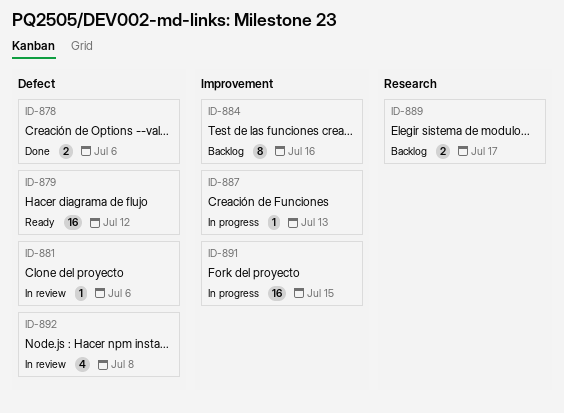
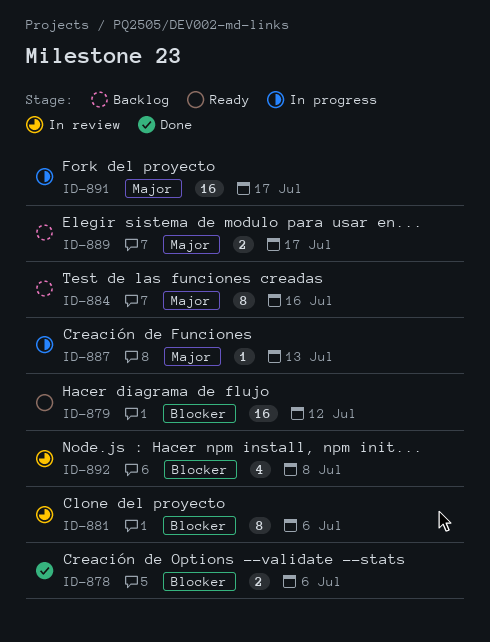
ID-881, estimate: 1 -> 8
ID-891, due: Jul 15 -> Jul 17

